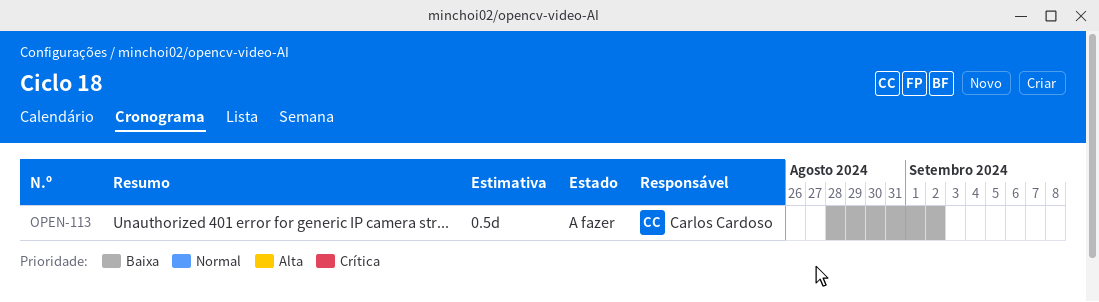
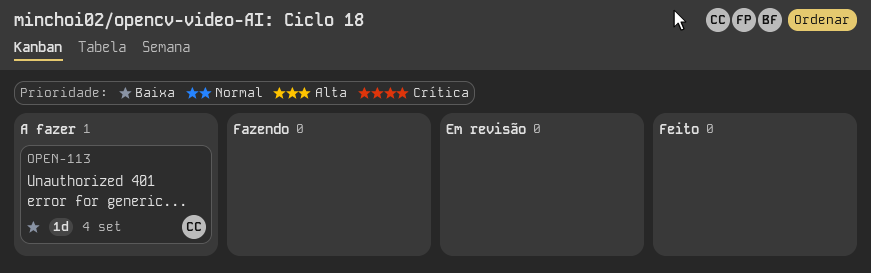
OPEN-113, estimate: 0.5d -> 1d
OPEN-113, due: Sep 2 -> Sep 4

